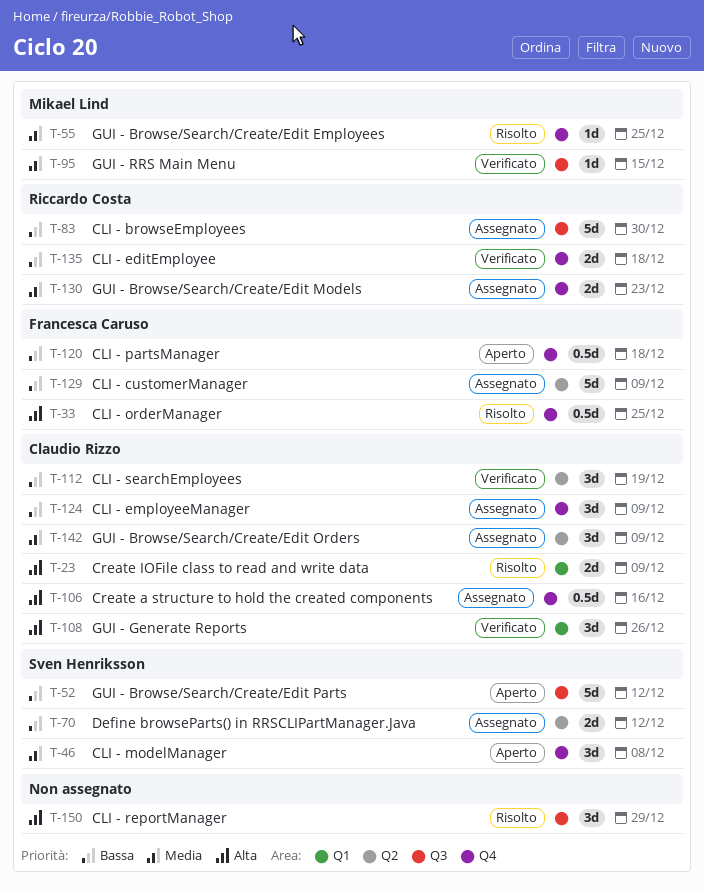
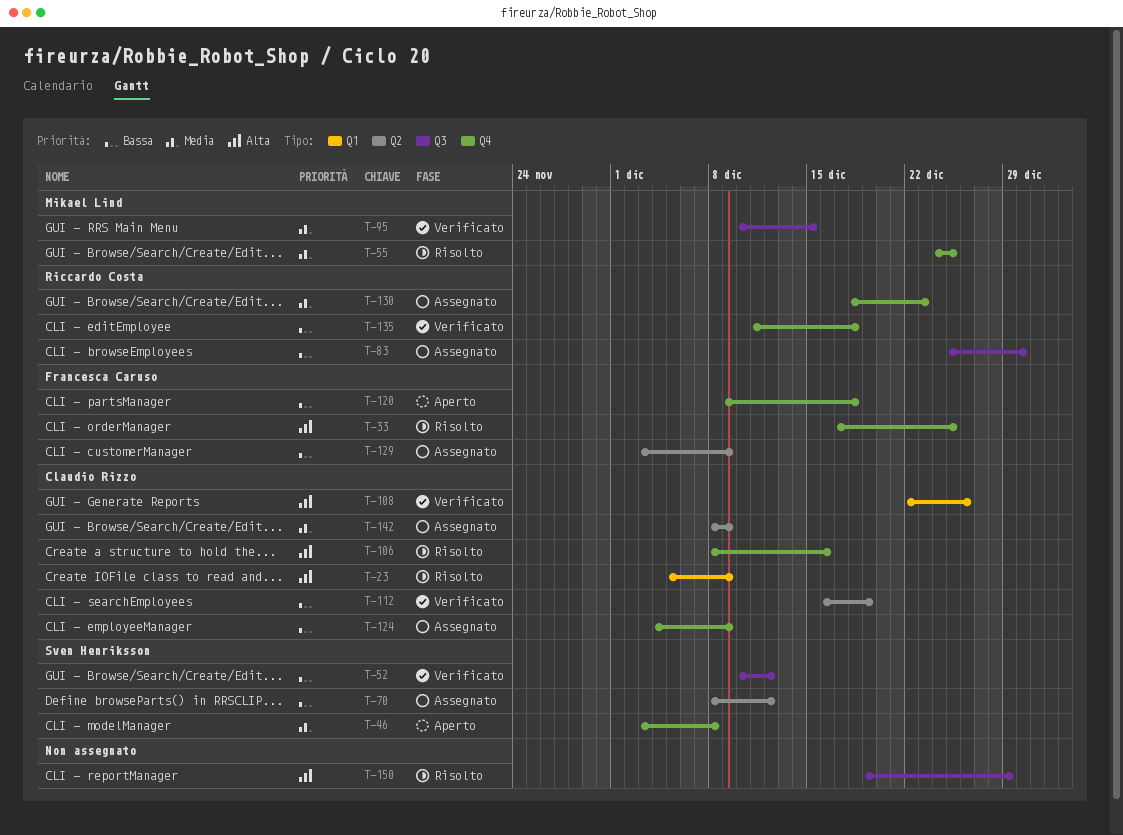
T-52, status: Aperto -> Verificato
T-106, status: Assegnato -> Risolto

